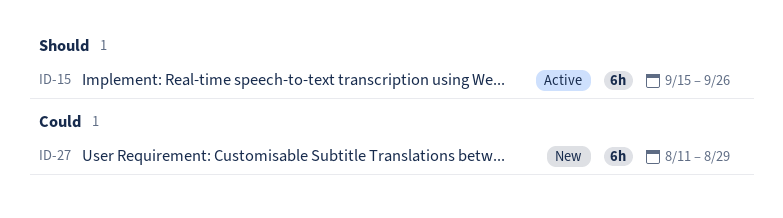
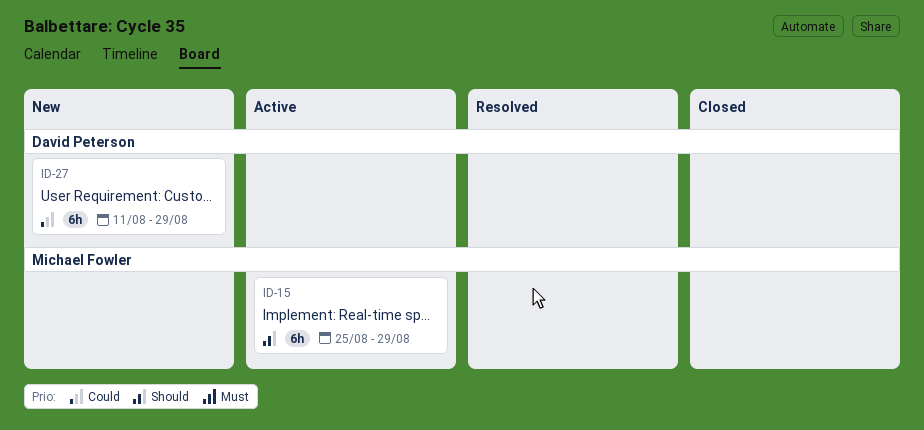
ID-15, start: Sep 15 -> Aug 25
ID-15, due: Sep 26 -> Aug 29

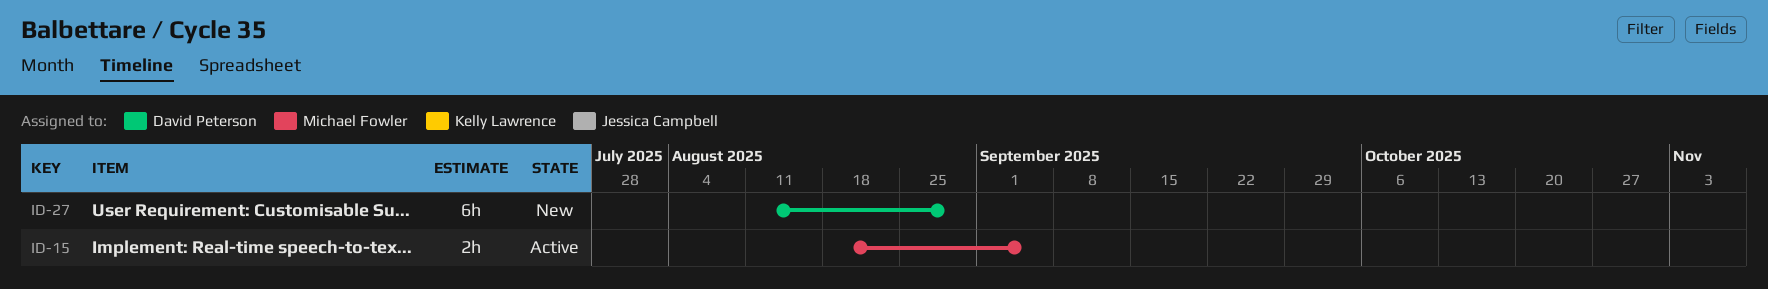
ID-15, estimate: 6h -> 2h
ID-15, start: Aug 25 -> Aug 18
ID-15, due: Aug 29 -> Sep 5

